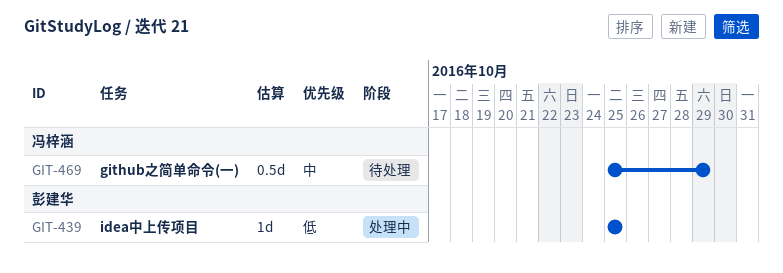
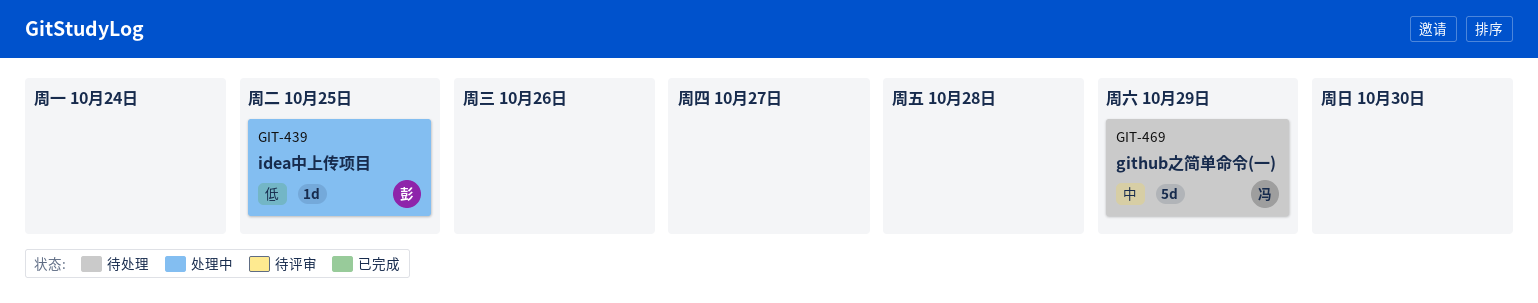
GIT-469, estimate: 0.5d -> 5d

